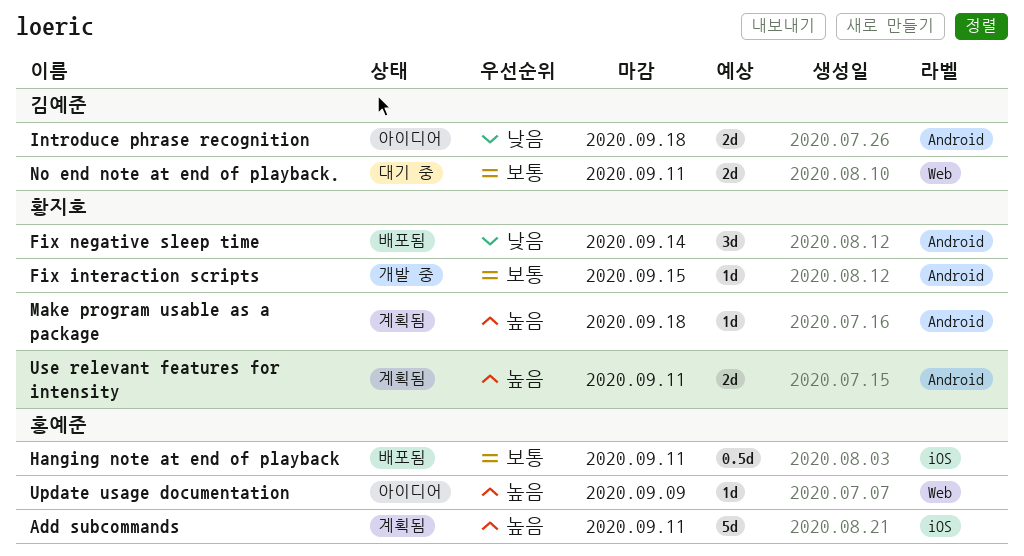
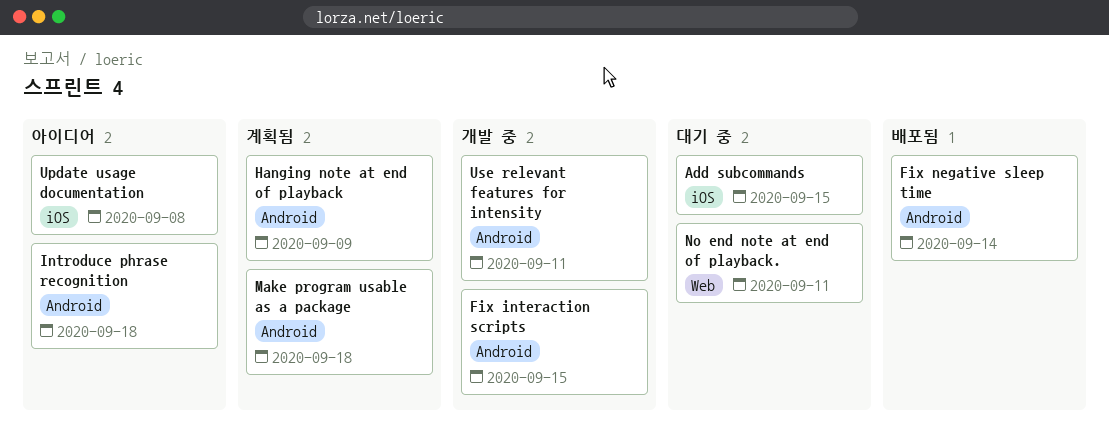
Add subcommands, status: 계획됨 -> 대기 중
Add subcommands, due: Sep 11 -> Sep 15
Hanging note at end of playback, status: 배포됨 -> 계획됨
Hanging note at end of playback, label: iOS -> Android
Hanging note at end of playback, due: Sep 11 -> Sep 9
Update usage documentation, label: Web -> iOS
Update usage documentation, due: Sep 9 -> Sep 8
Use relevant features for intensity, status: 계획됨 -> 개발 중

